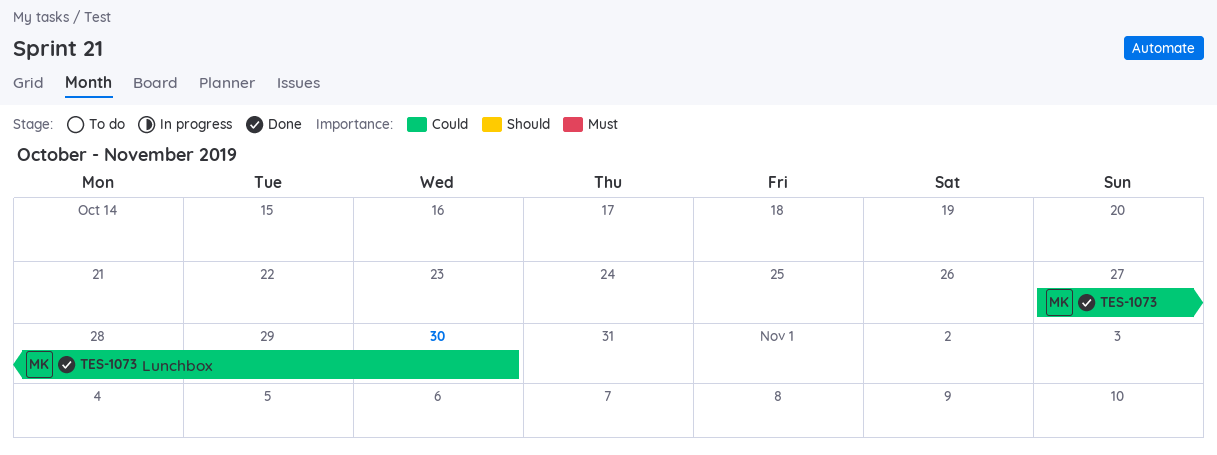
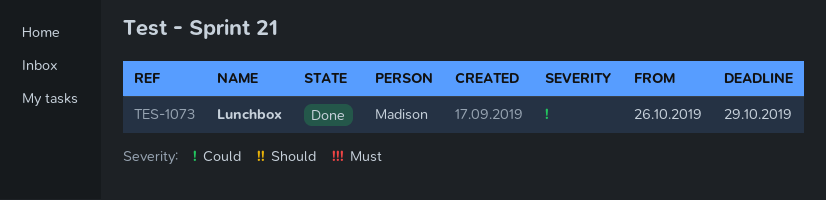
TES-1073, start: Oct 27 -> Oct 26
TES-1073, due: Oct 30 -> Oct 29

